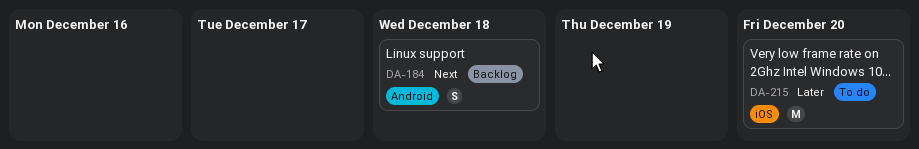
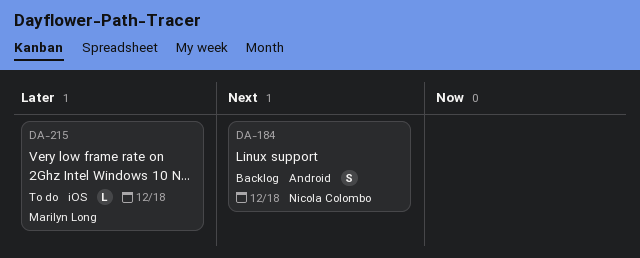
DA-215, estimate: M -> L
DA-215, due: Dec 20 -> Dec 18

